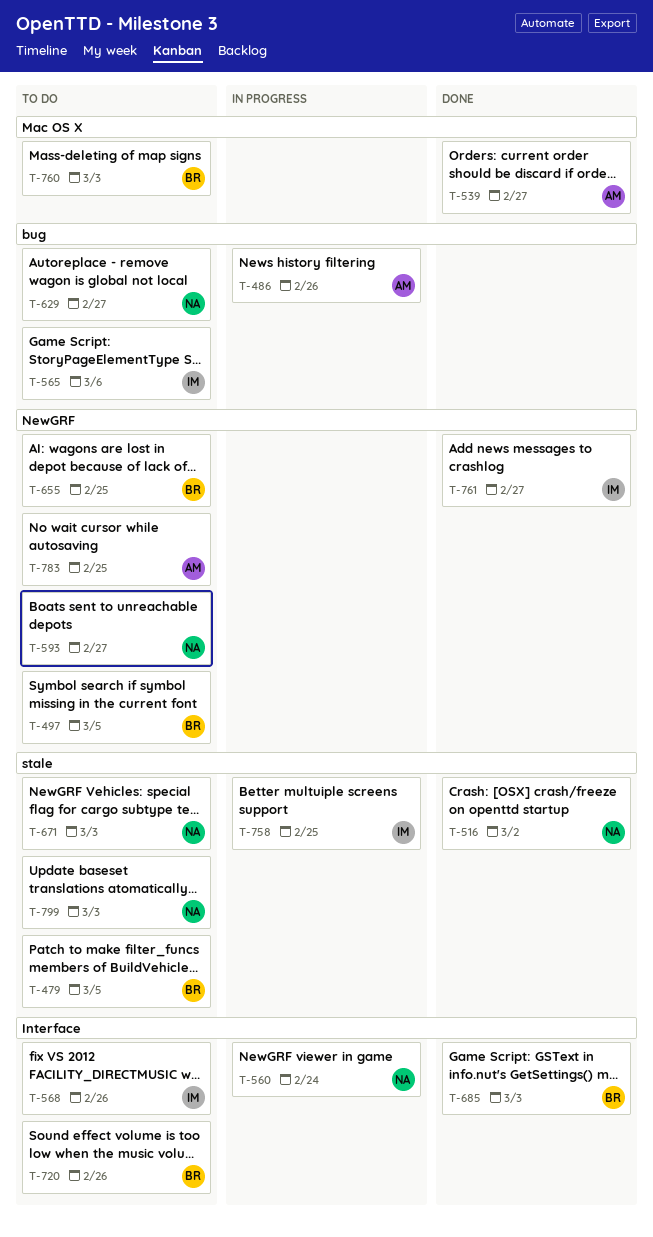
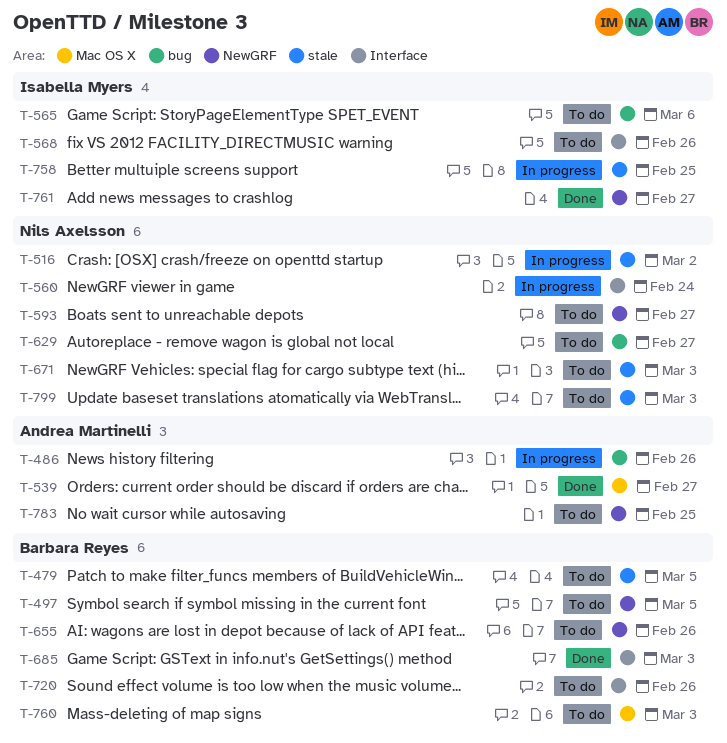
T-516, status: Done -> In progress
T-655, due: Feb 25 -> Feb 26

